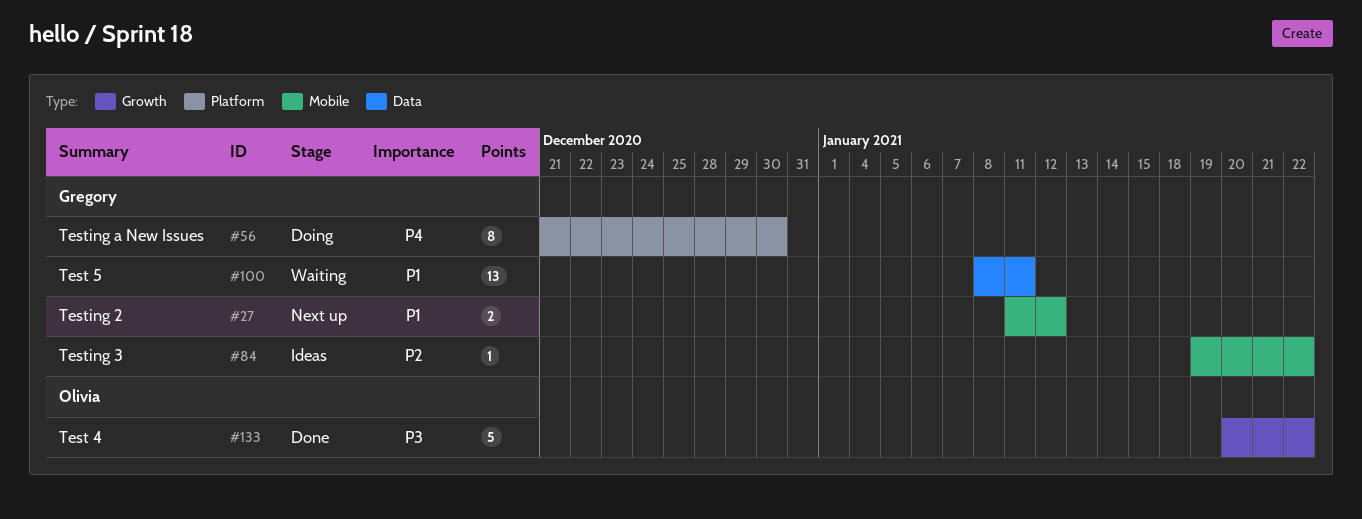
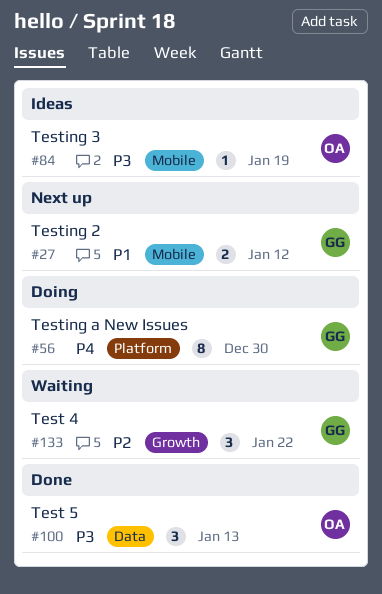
#84, owner: Gregory -> Olivia
#84, priority: P2 -> P3
#84, due: Jan 22 -> Jan 19
#100, status: Waiting -> Done
#100, owner: Gregory -> Olivia
#100, priority: P1 -> P3
#100, estimate: 13 -> 3
#100, due: Jan 11 -> Jan 13
#133, status: Done -> Waiting
#133, owner: Olivia -> Gregory
#133, priority: P3 -> P2
#133, estimate: 5 -> 3

